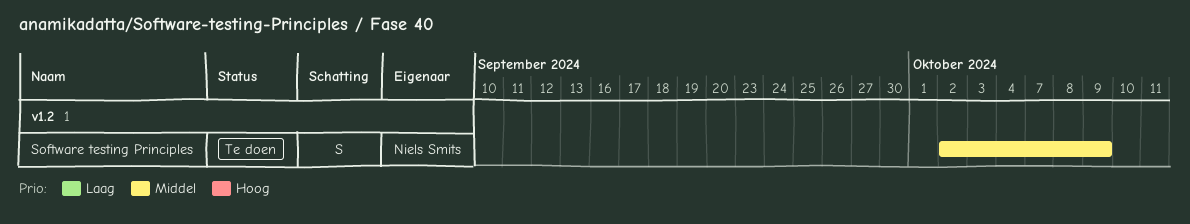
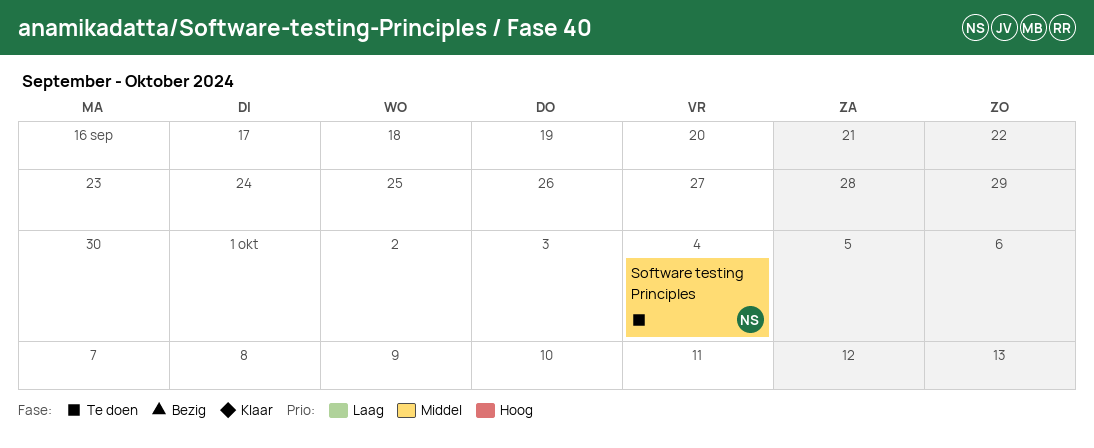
Software testing Principles, due: Oct 9 -> Oct 4

